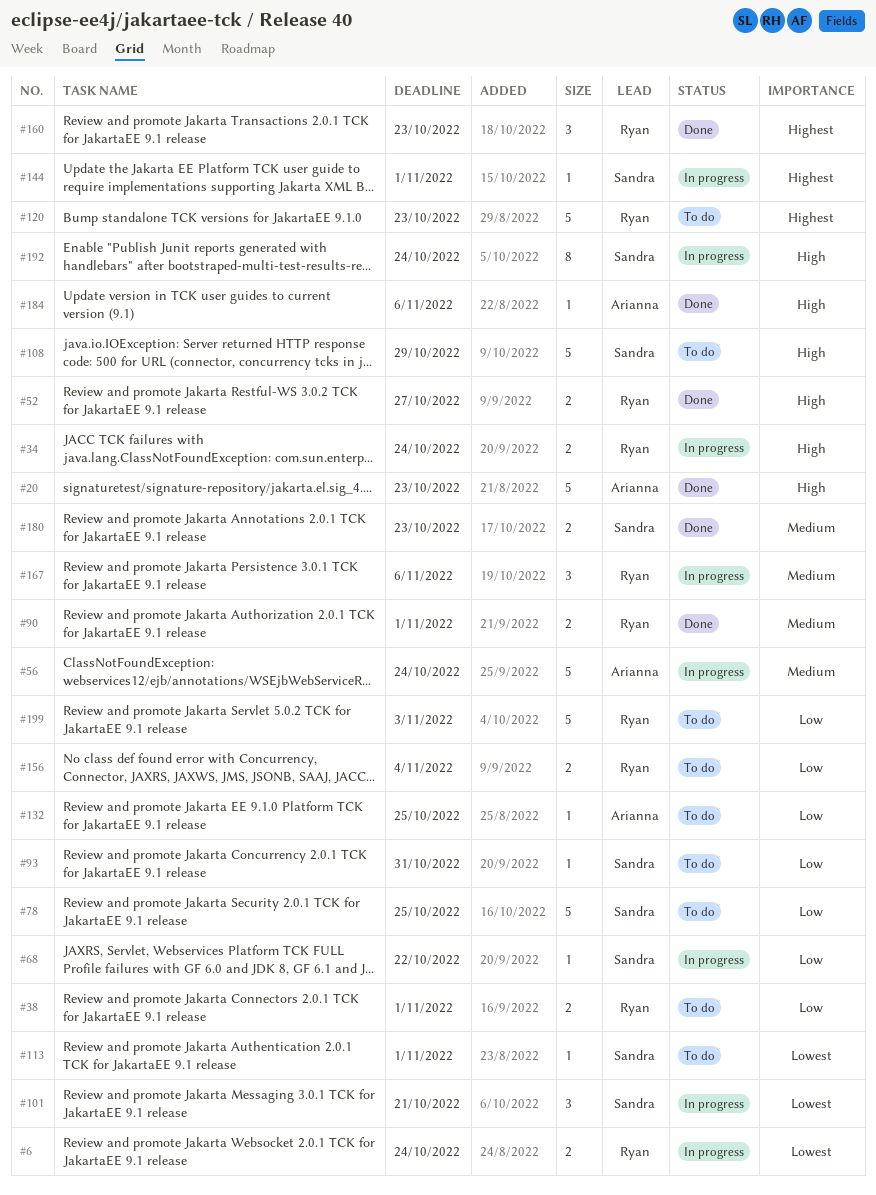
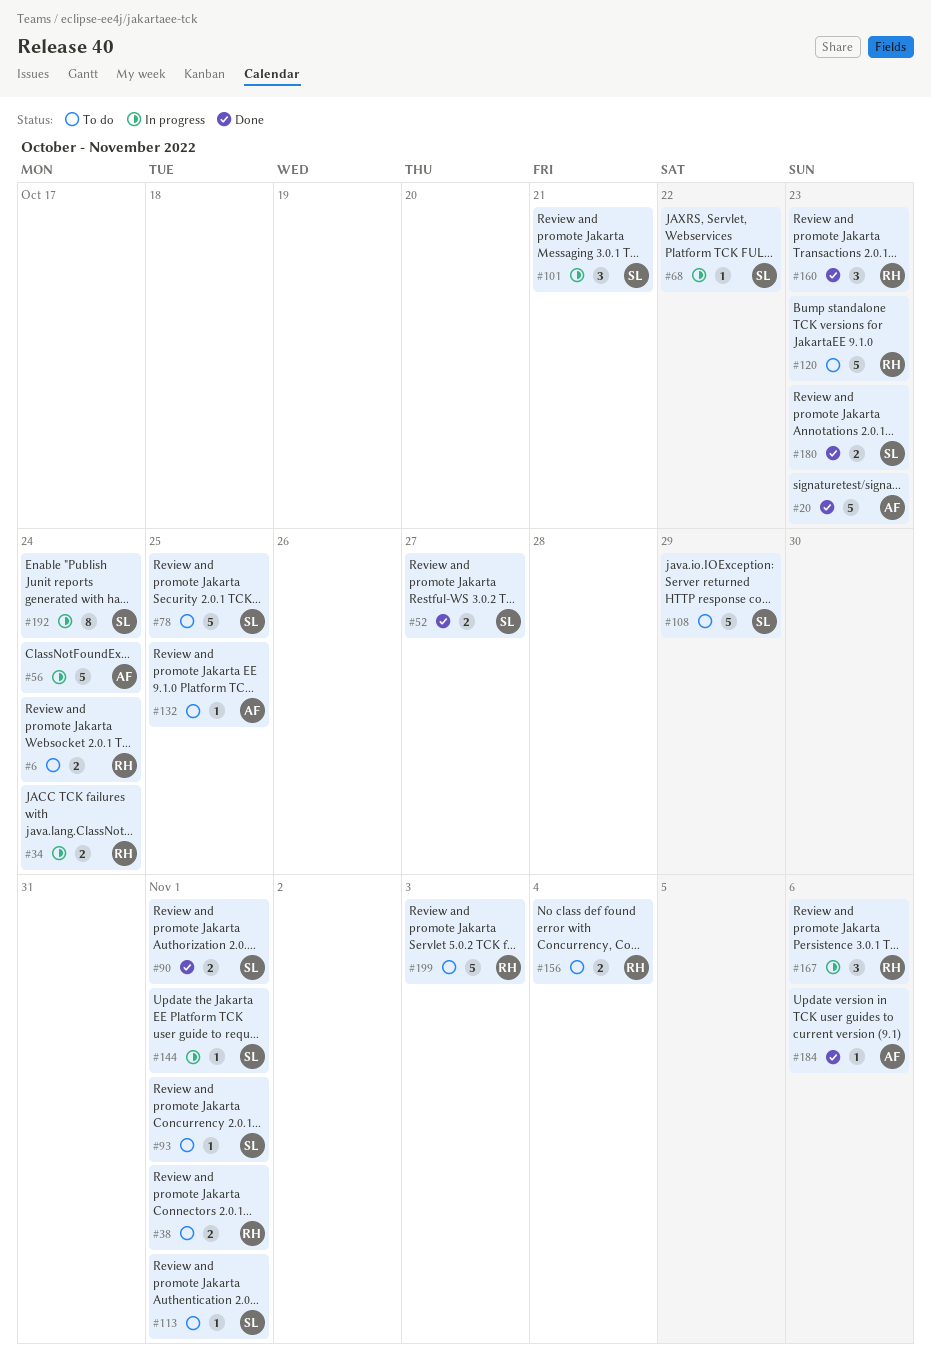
#6, status: In progress -> To do
#52, owner: Ryan -> Sandra
#90, owner: Ryan -> Sandra
#93, due: Oct 31 -> Nov 1

